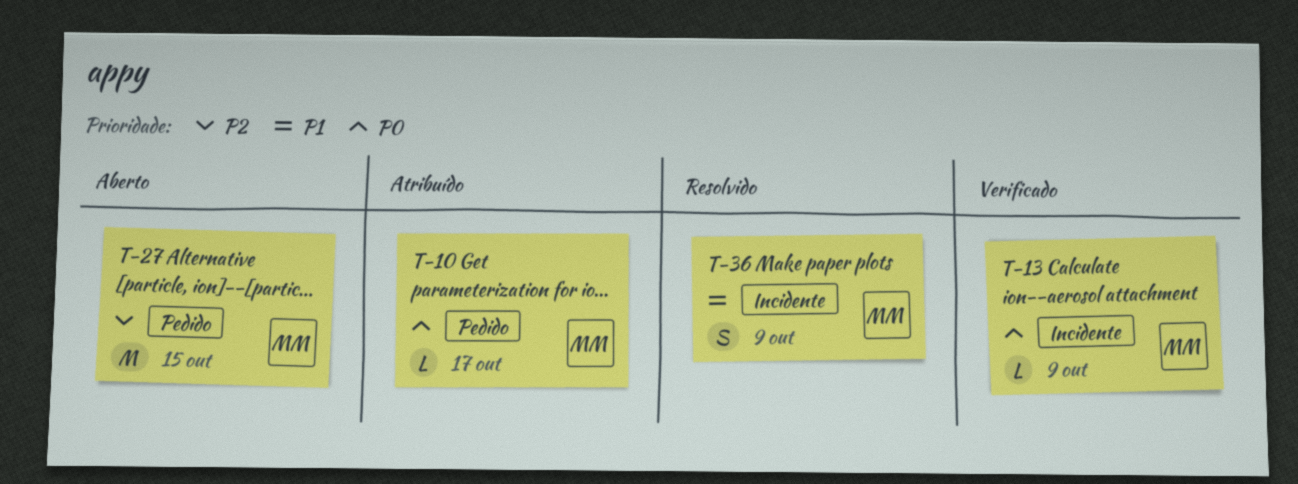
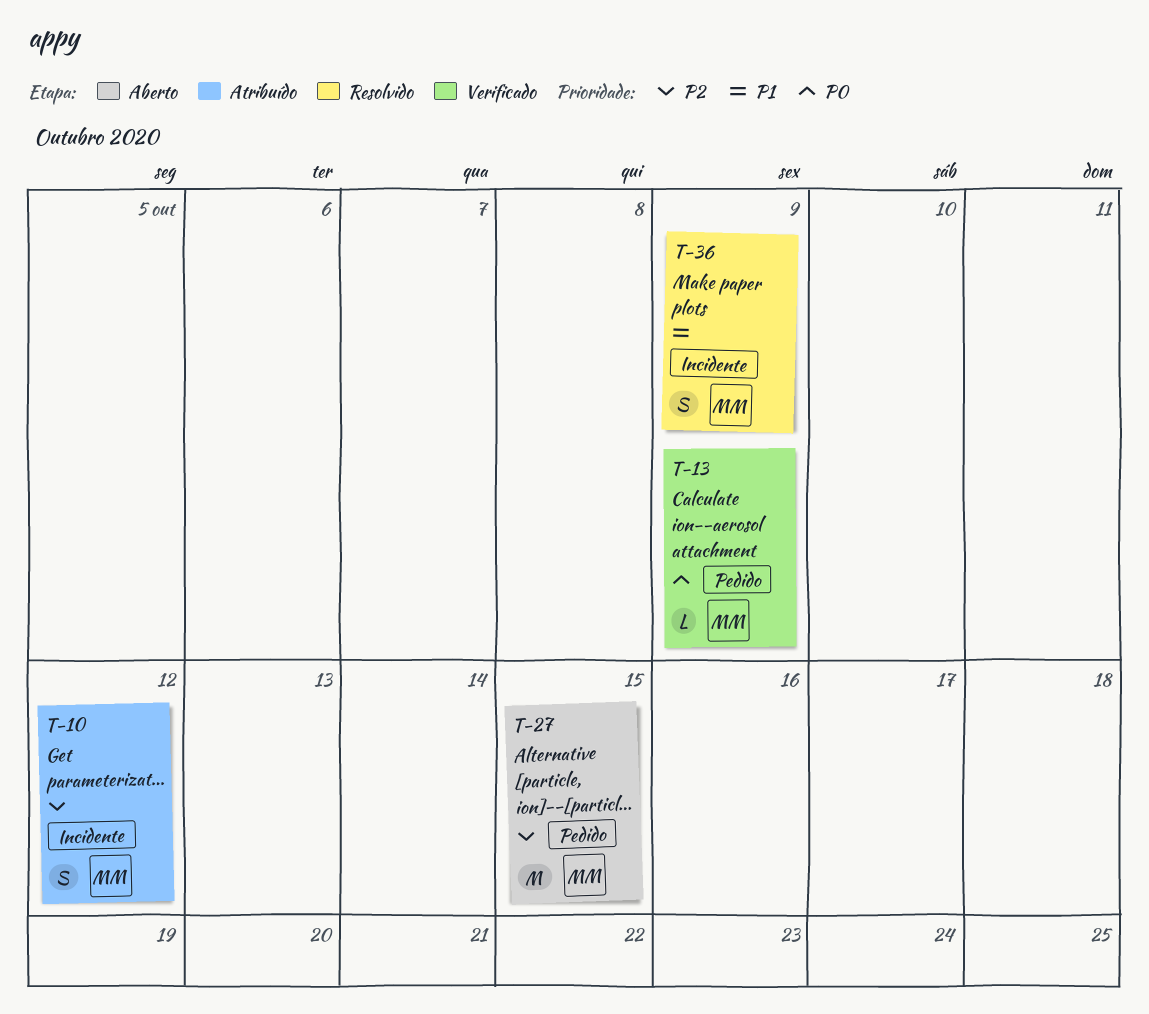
T-10, priority: P0 -> P2
T-10, label: Pedido -> Incidente
T-10, estimate: L -> S
T-10, due: Oct 17 -> Oct 12
T-13, label: Incidente -> Pedido

